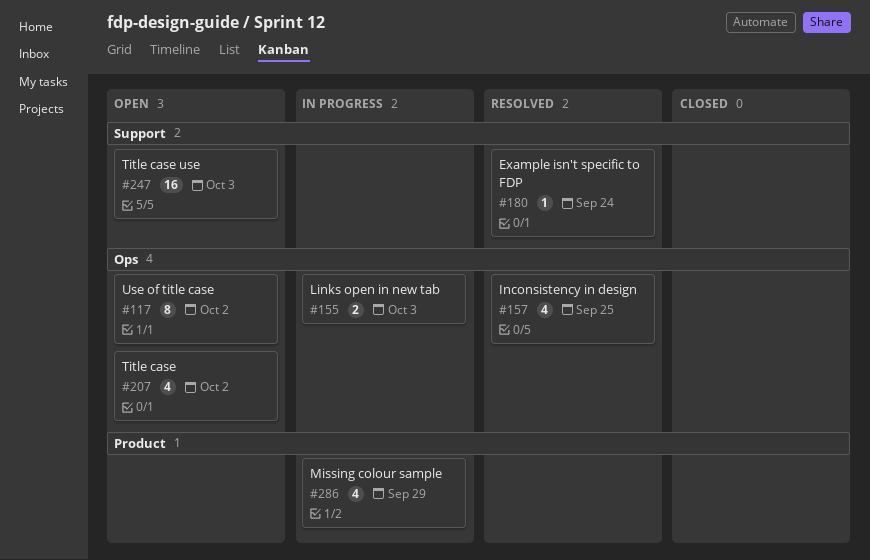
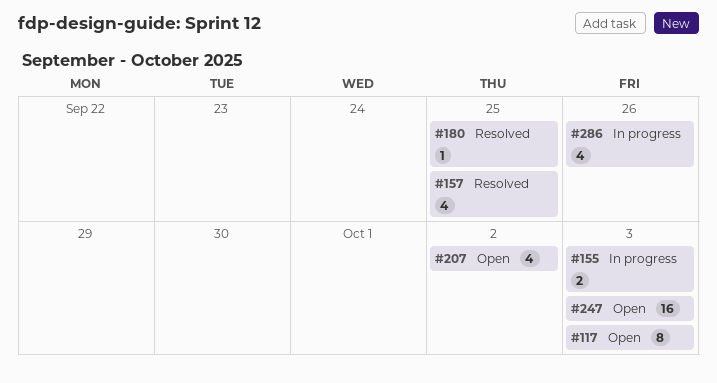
#117, due: Oct 2 -> Oct 3
#180, due: Sep 24 -> Sep 25
#286, due: Sep 29 -> Sep 26

